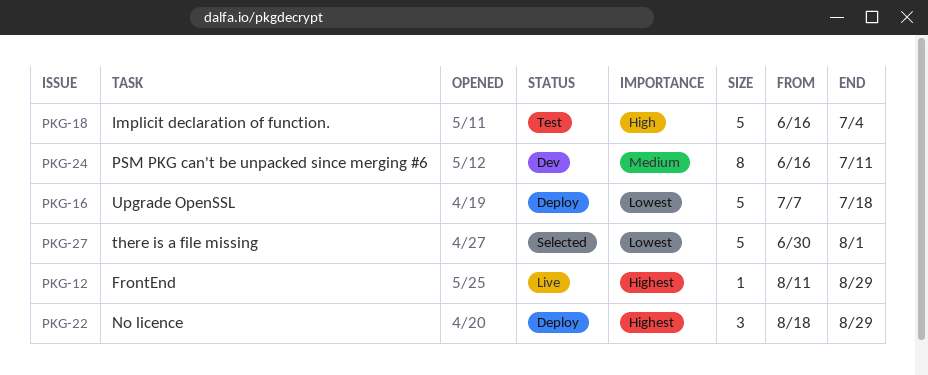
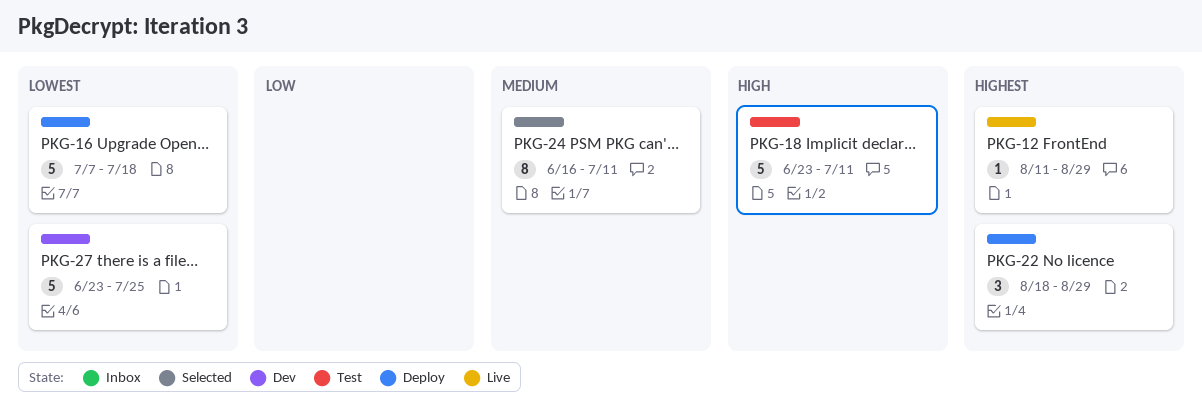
PKG-18, start: Jun 16 -> Jun 23
PKG-18, due: Jul 4 -> Jul 11
PKG-24, status: Dev -> Selected
PKG-27, status: Selected -> Dev
PKG-27, start: Jun 30 -> Jun 23
PKG-27, due: Aug 1 -> Jul 25

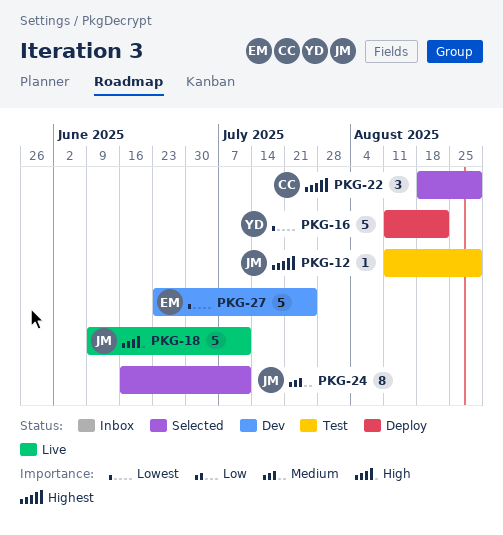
PKG-12, status: Live -> Test
PKG-16, start: Jul 7 -> Aug 11
PKG-16, due: Jul 18 -> Aug 22
PKG-18, status: Test -> Live
PKG-18, start: Jun 23 -> Jun 9
PKG-22, status: Deploy -> Selected

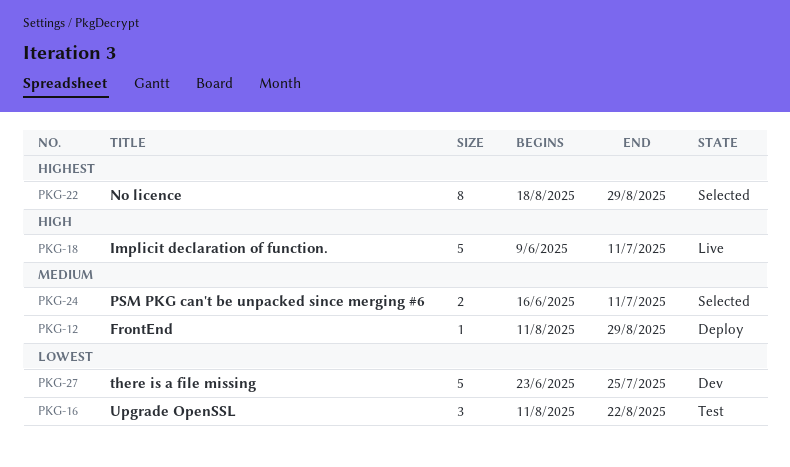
PKG-12, status: Test -> Deploy
PKG-12, priority: Highest -> Medium
PKG-16, status: Deploy -> Test
PKG-16, estimate: 5 -> 3
PKG-22, estimate: 3 -> 8
PKG-24, estimate: 8 -> 2

